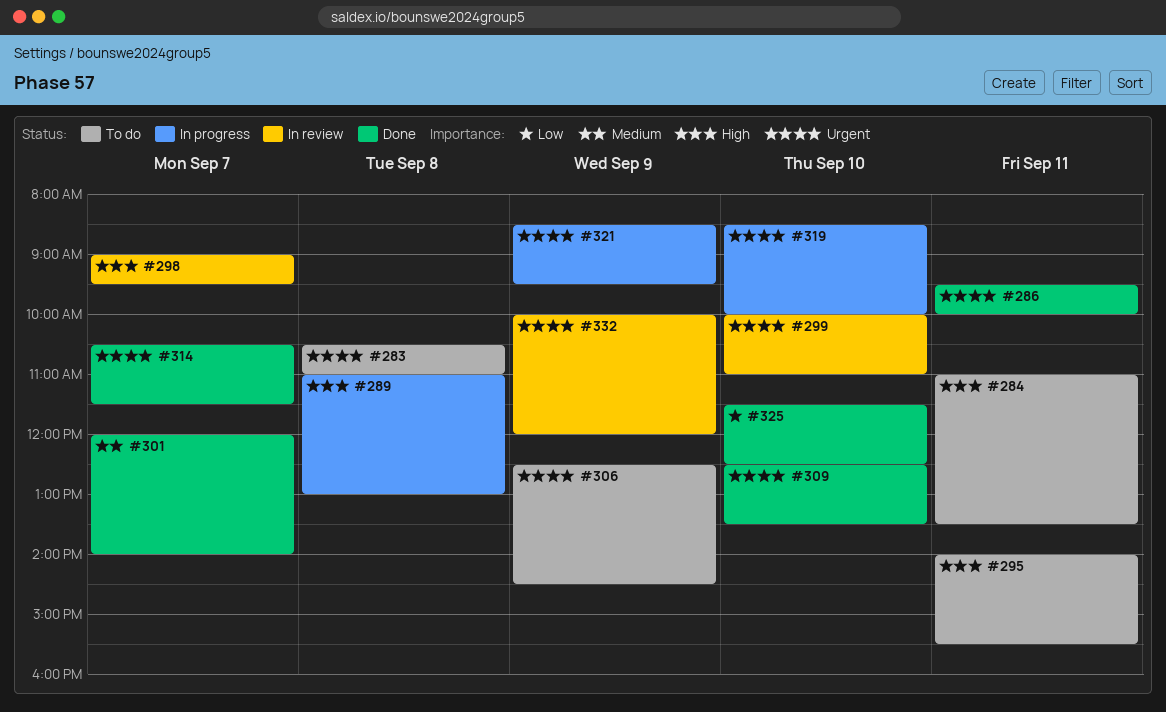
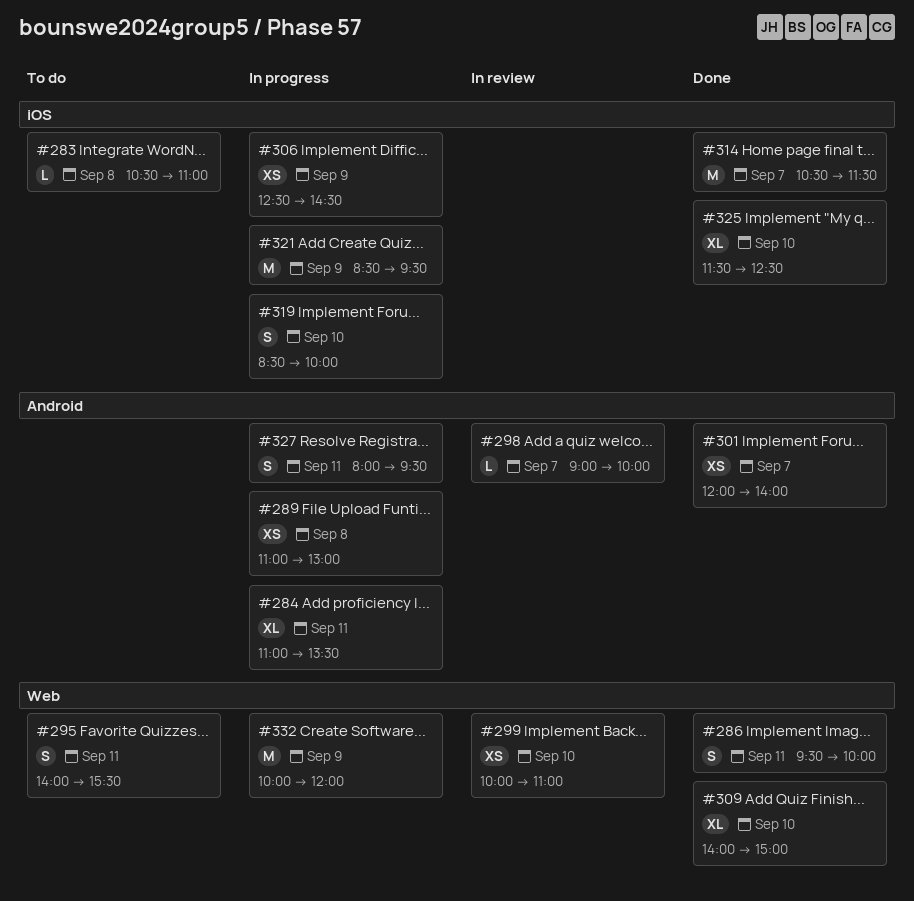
#284, status: To do -> In progress
#298, ends: 09:30 -> 10:00
#306, status: To do -> In progress
#309, begins: 12:30 -> 14:00
#309, ends: 13:30 -> 15:00
#327: none -> present
#332, status: In review -> In progress

